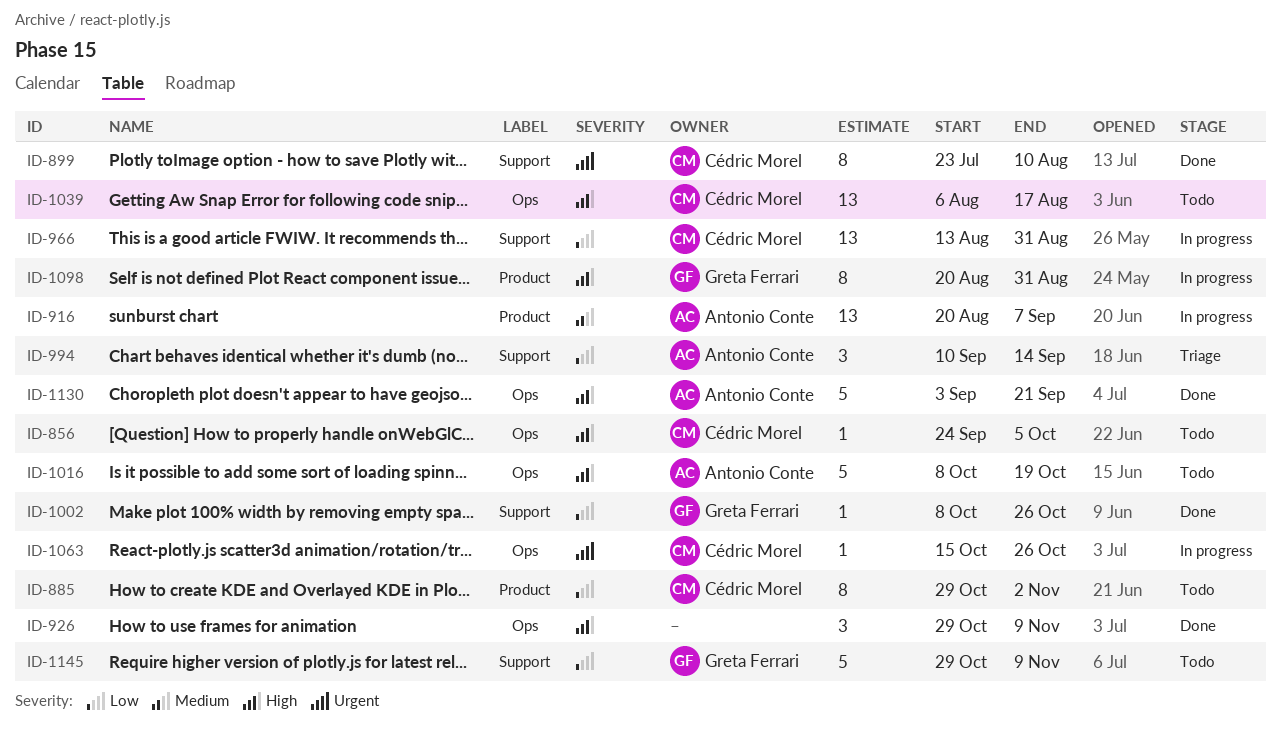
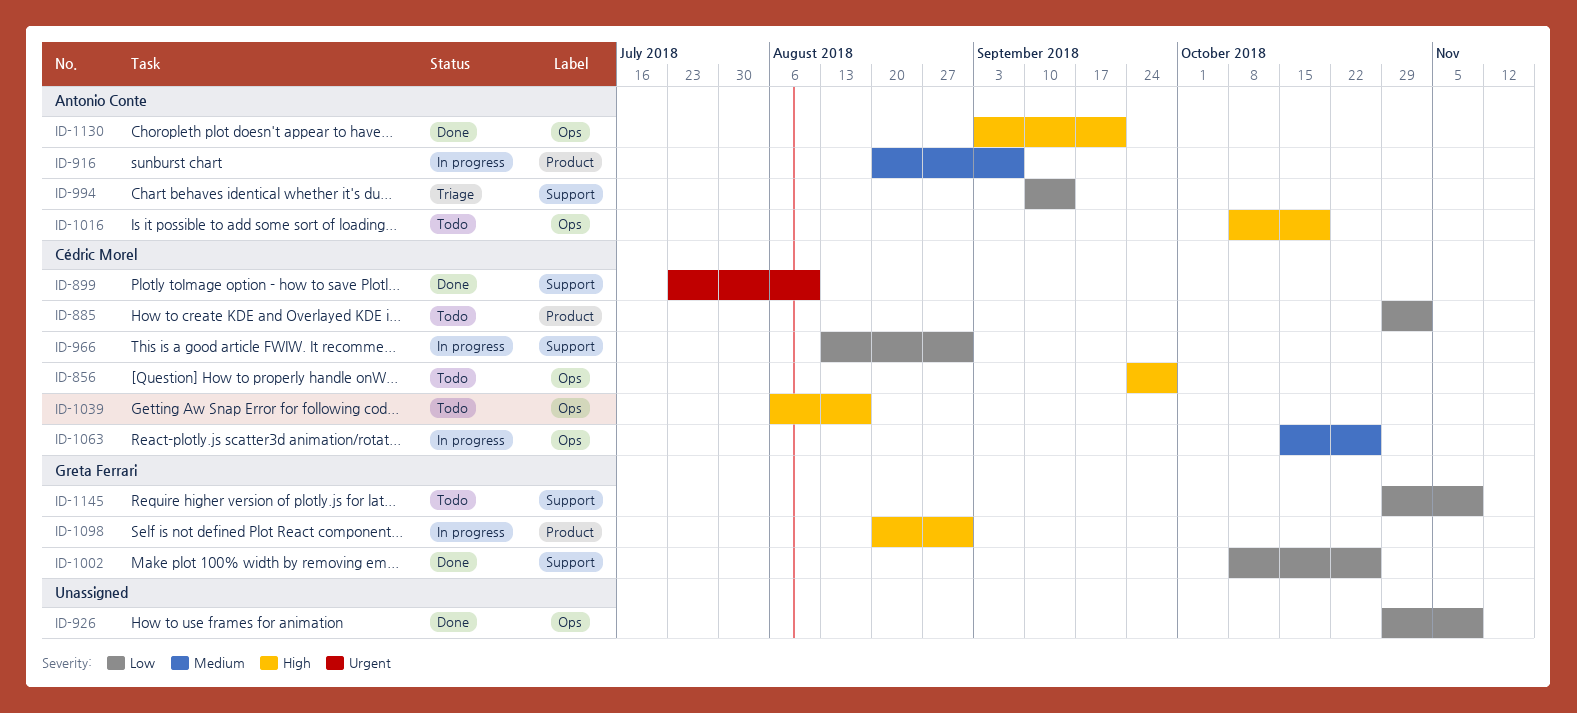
ID-856, due: Oct 5 -> Sep 28
ID-926, priority: High -> Low
ID-1063, priority: Urgent -> Medium

